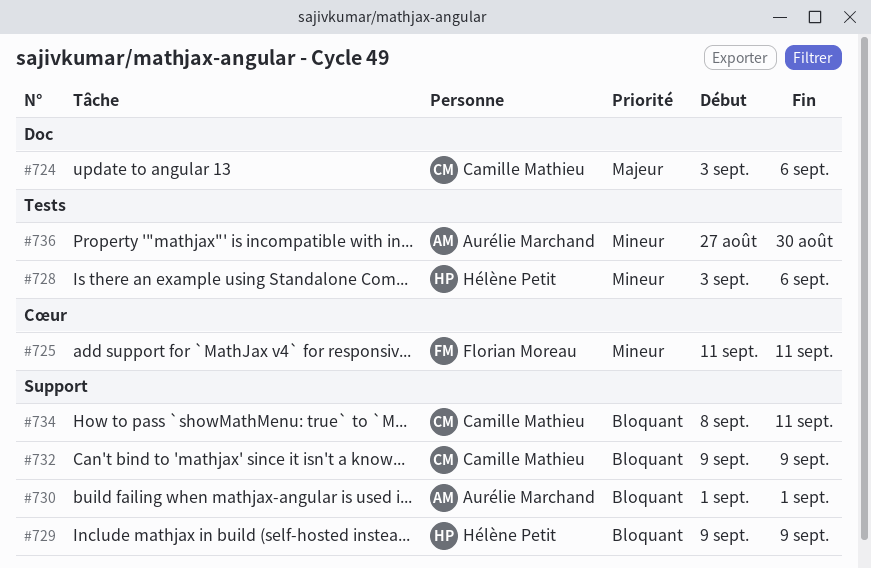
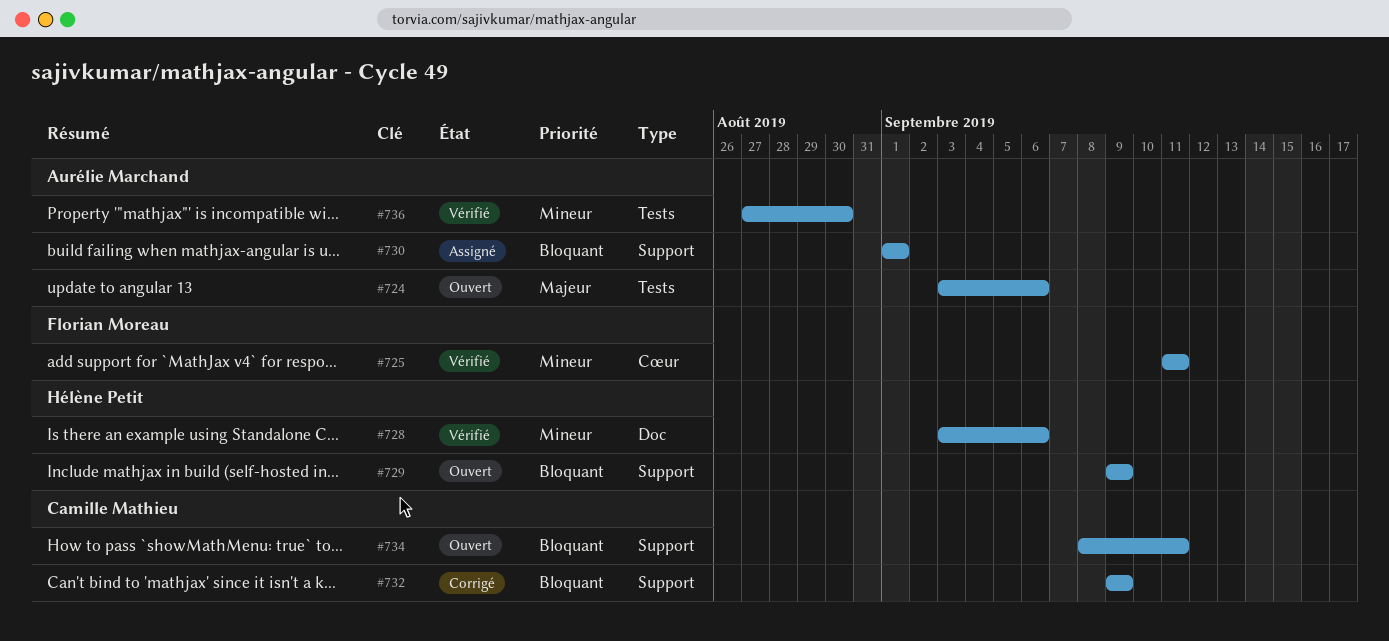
#724, owner: Camille Mathieu -> Aurélie Marchand
#724, label: Doc -> Tests
#728, label: Tests -> Doc

